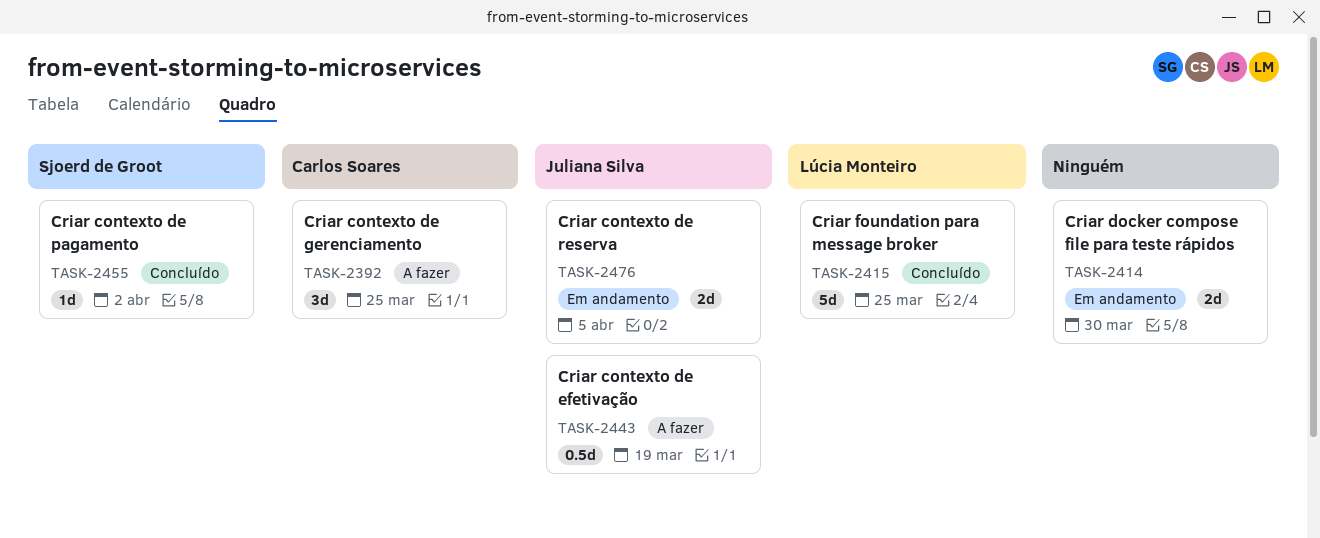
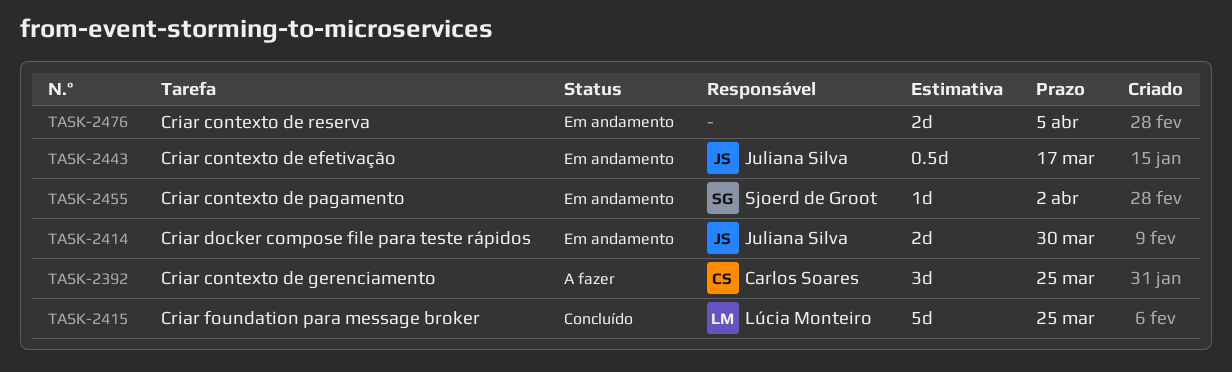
TASK-2414, owner: none -> Juliana Silva
TASK-2443, status: A fazer -> Em andamento
TASK-2443, due: Mar 19 -> Mar 17
TASK-2455, status: Concluído -> Em andamento
TASK-2476, owner: Juliana Silva -> none

